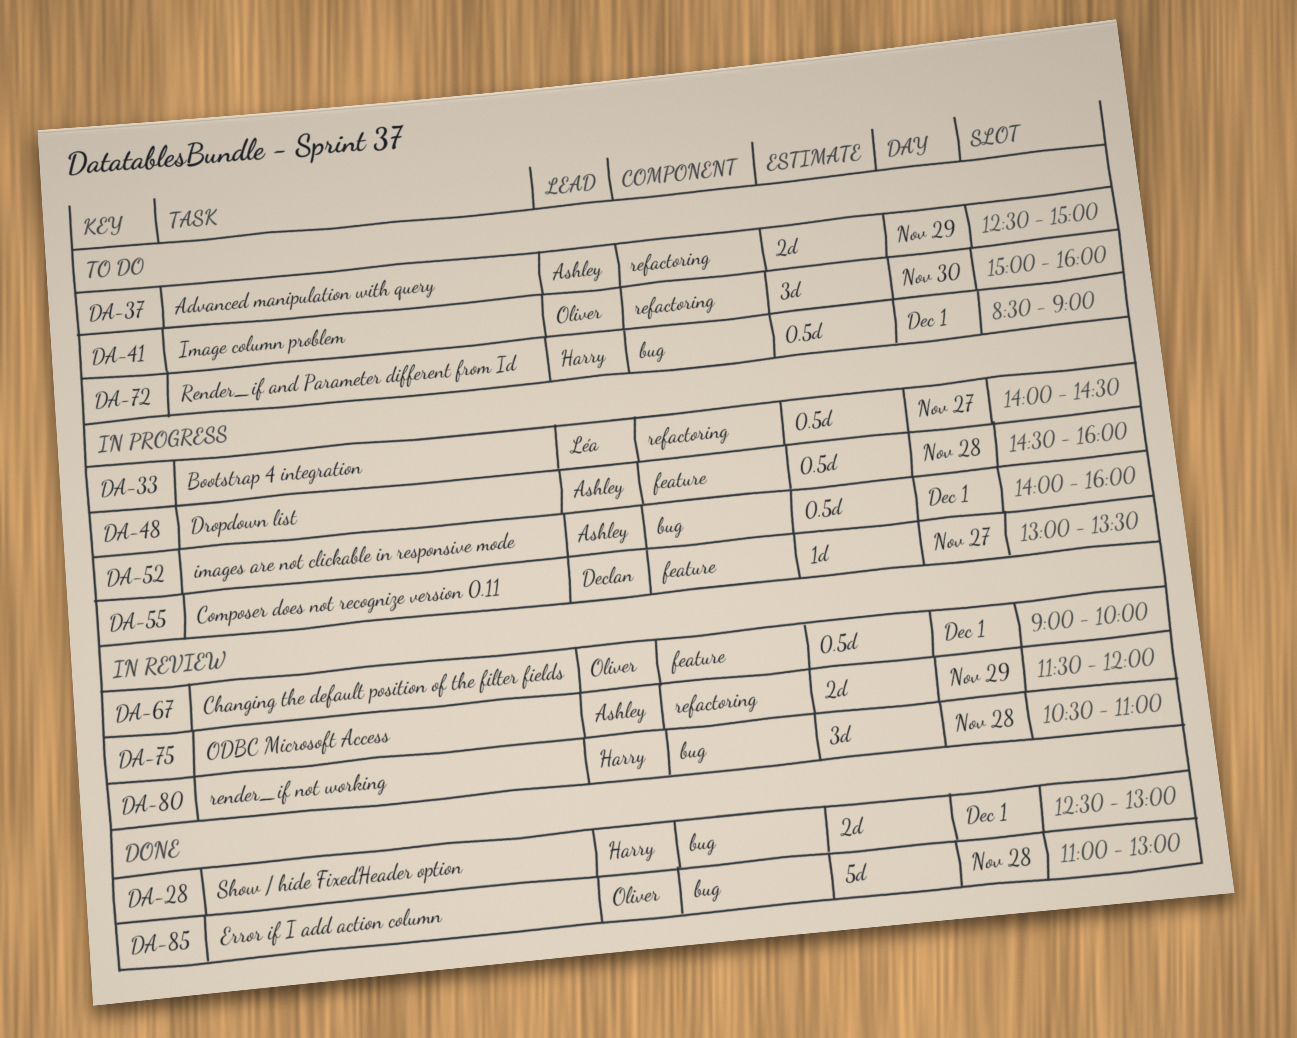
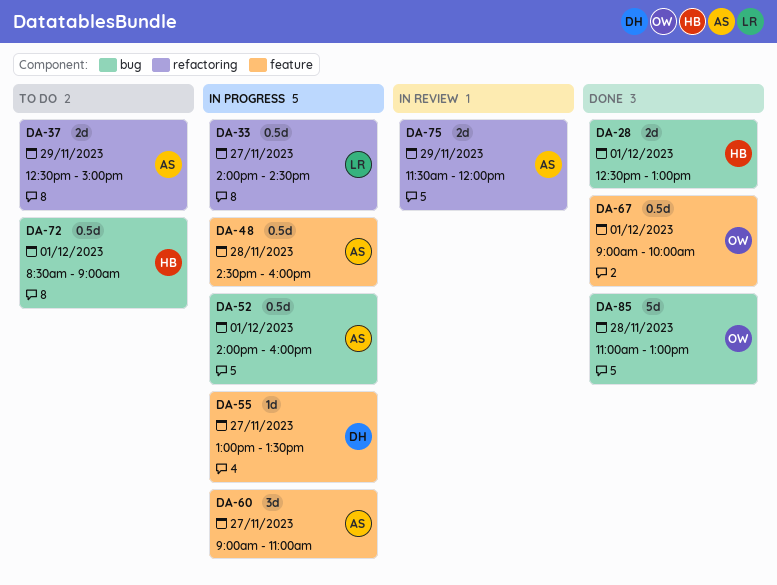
DA-41: present -> none
DA-60: none -> present
DA-67, status: In review -> Done
DA-80: present -> none

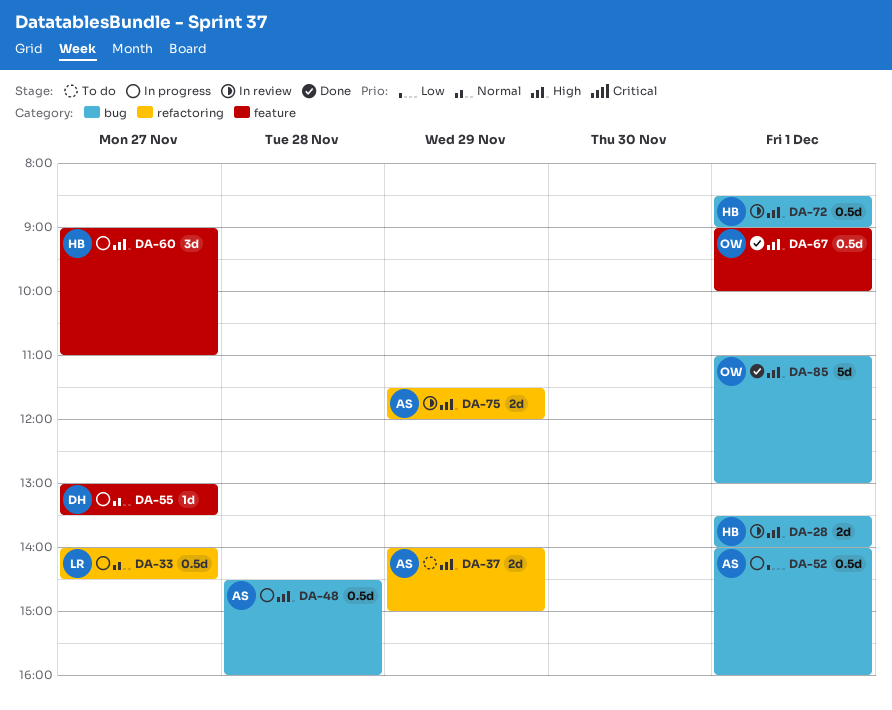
DA-28, status: Done -> In review
DA-28, begins: 12:30 -> 13:30
DA-28, ends: 13:00 -> 14:00
DA-37, begins: 12:30 -> 14:00
DA-48, label: feature -> bug
DA-60, owner: AS -> HB
DA-72, status: To do -> In review
DA-85, day: Nov 28 -> Dec 1

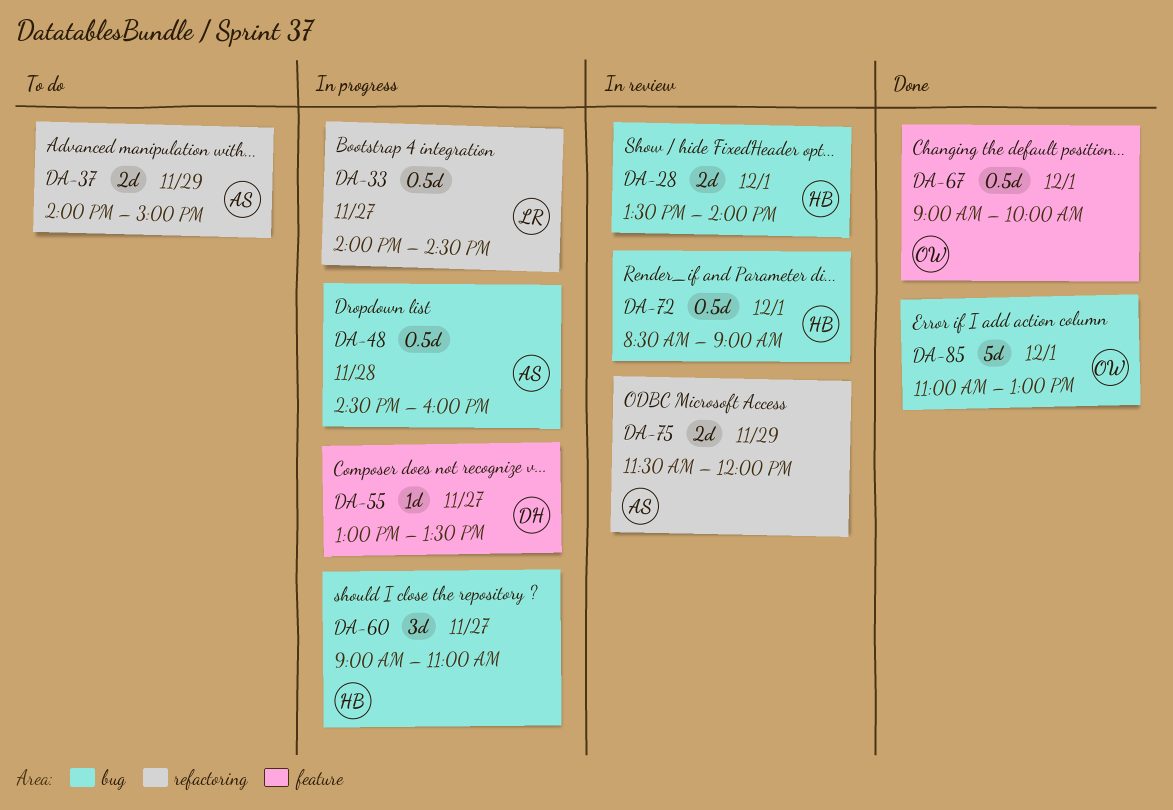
DA-52: present -> none
DA-60, label: feature -> bug

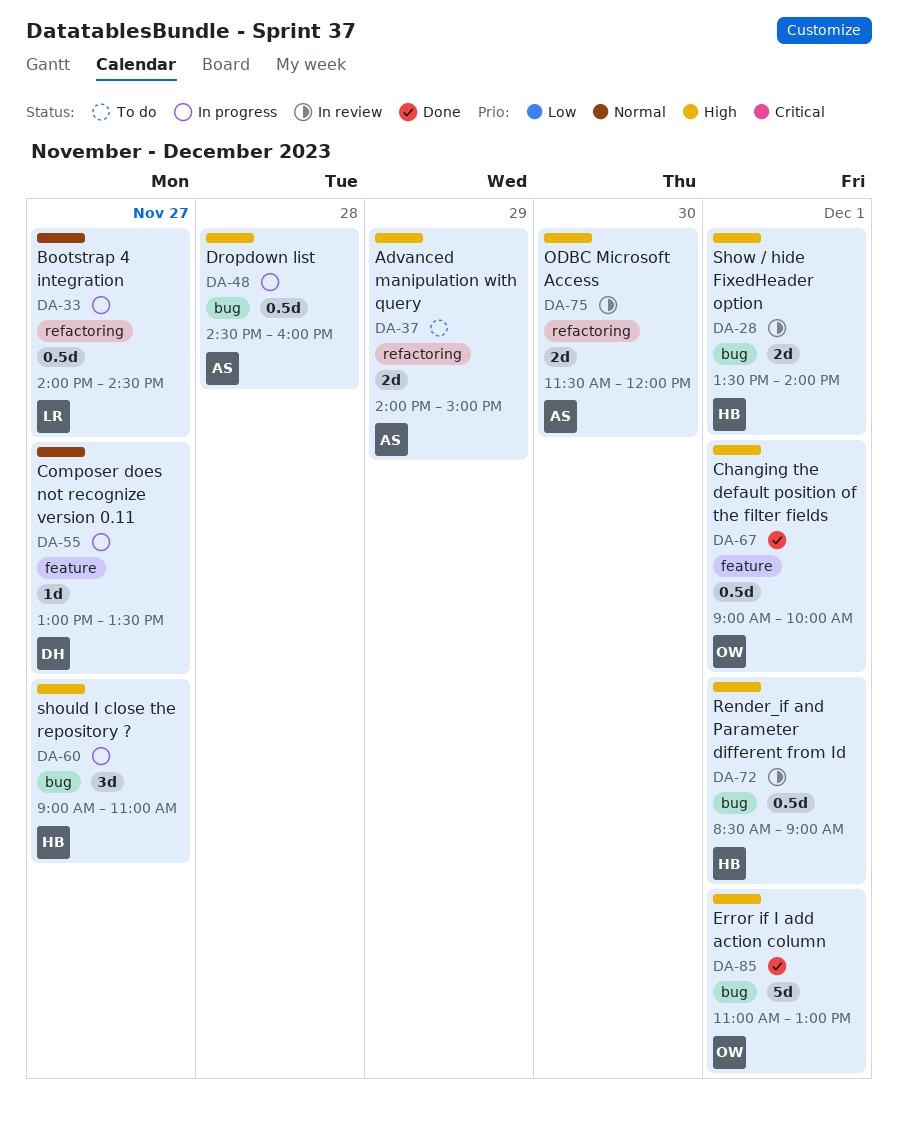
DA-75, day: Nov 29 -> Nov 30

